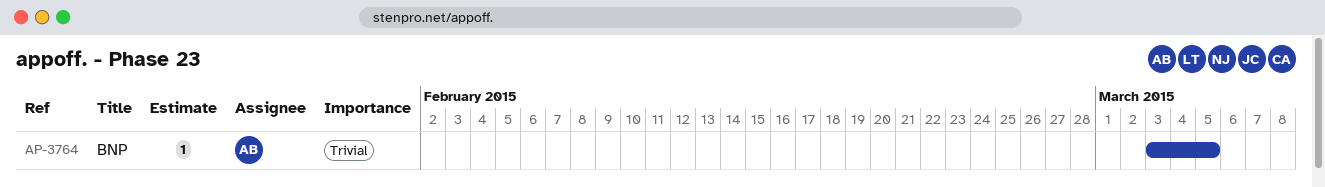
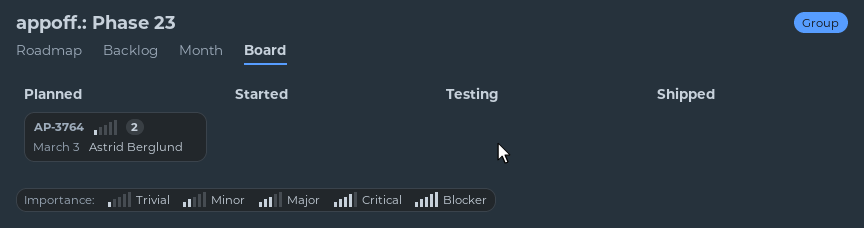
AP-3764, estimate: 1 -> 2
AP-3764, due: Mar 5 -> Mar 3

